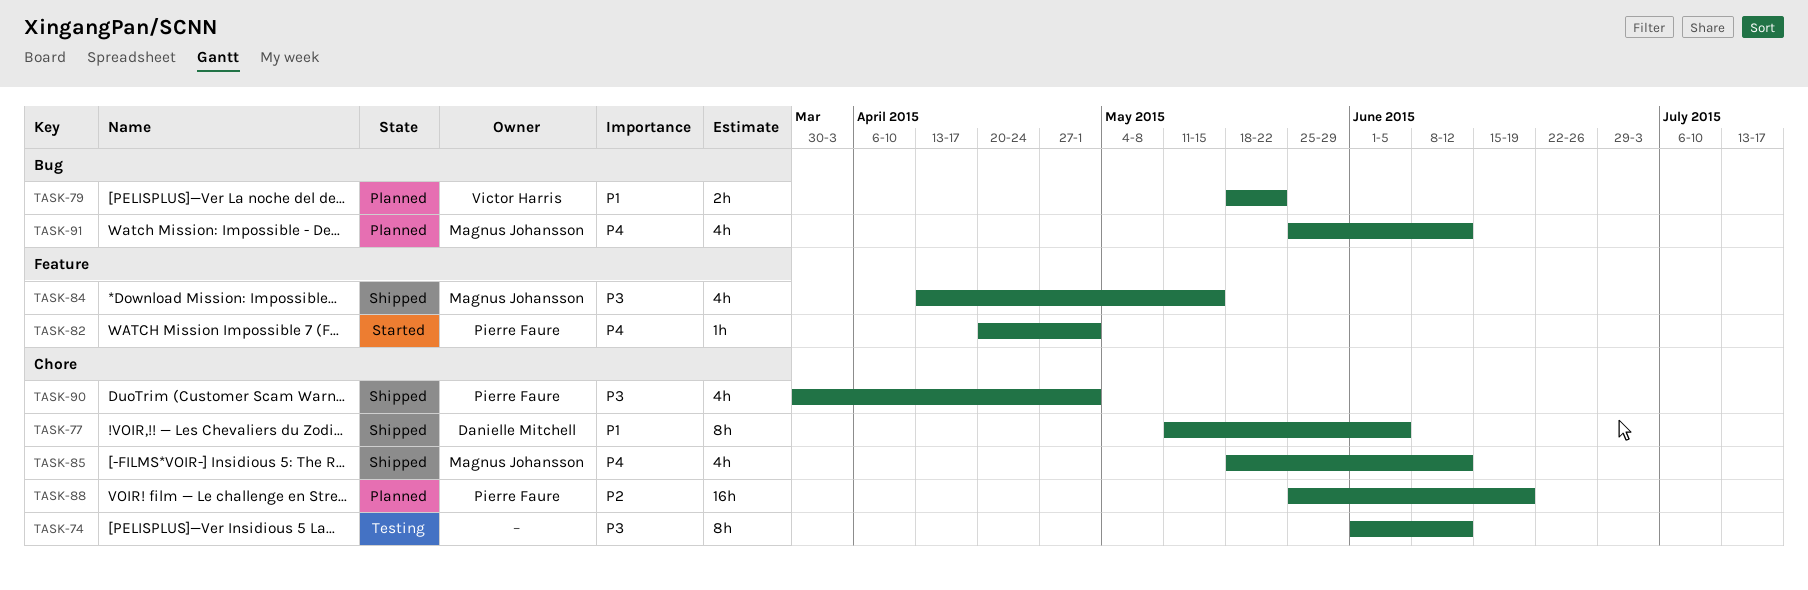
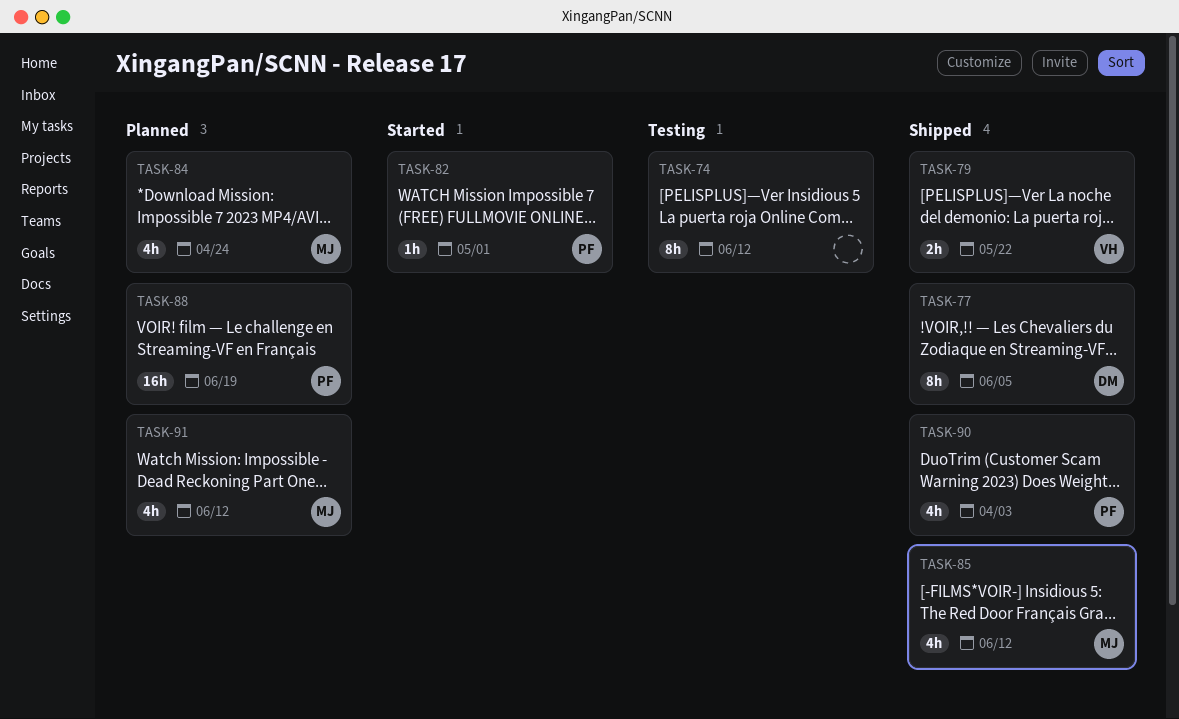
TASK-79, status: Planned -> Shipped
TASK-84, status: Shipped -> Planned
TASK-84, due: May 15 -> Apr 24
TASK-90, due: May 1 -> Apr 3

